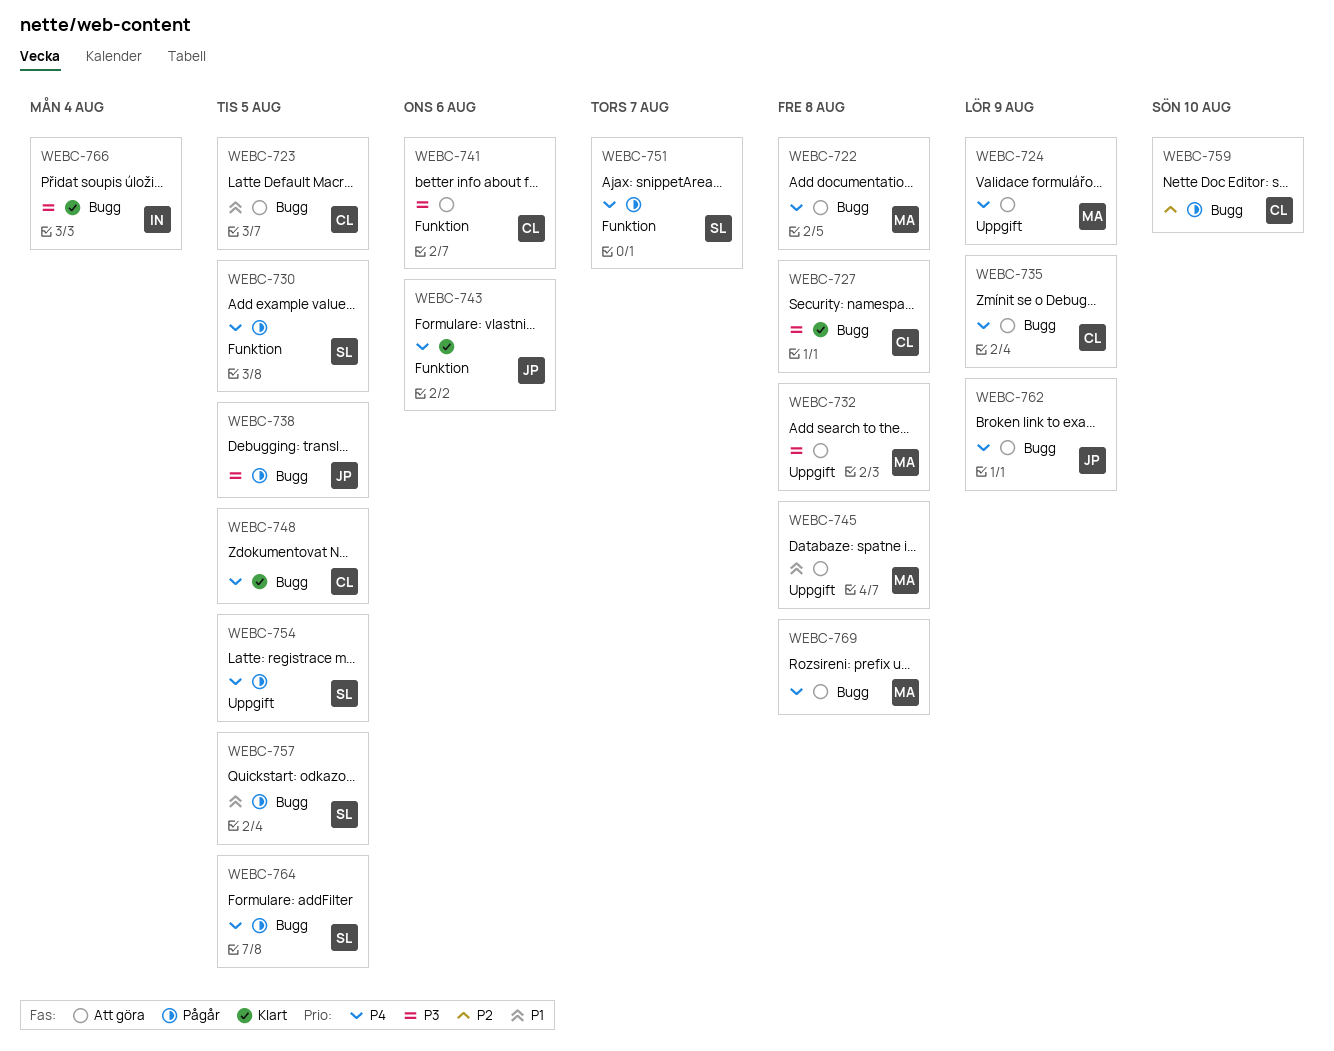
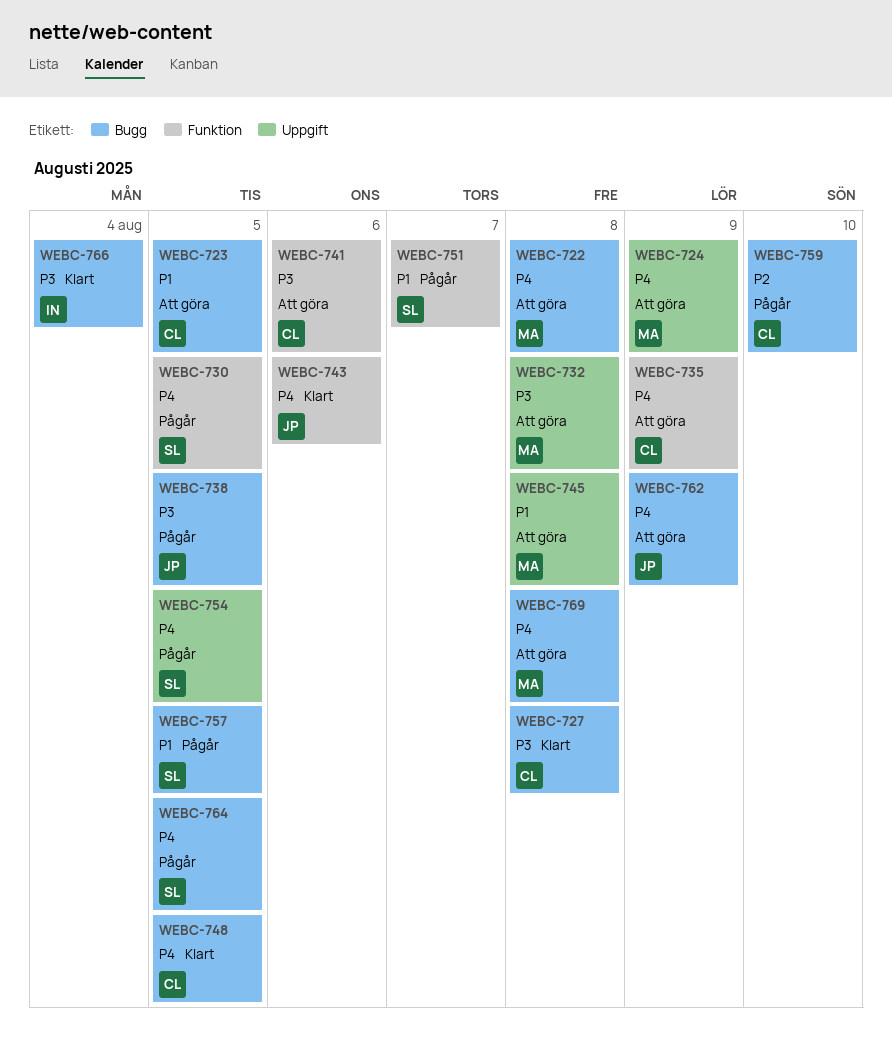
WEBC-735, label: Bugg -> Funktion
WEBC-751, priority: P4 -> P1

